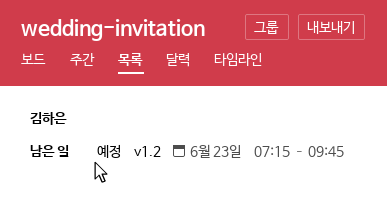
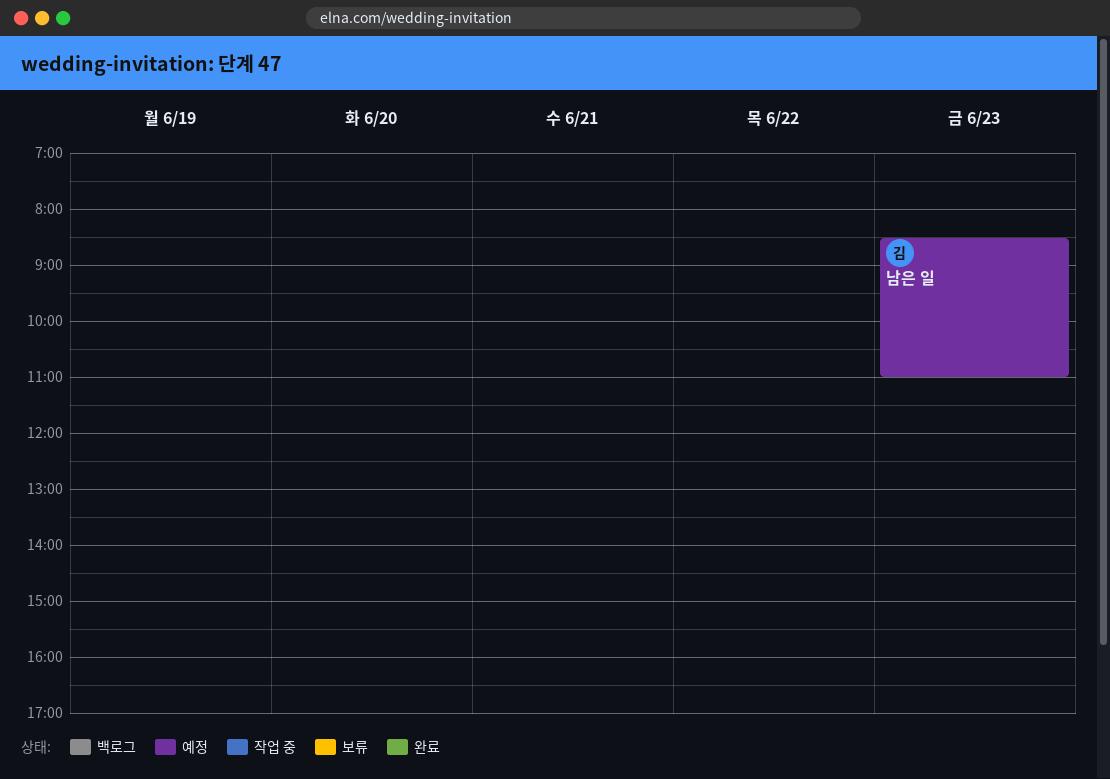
남은 일, begins: 07:15 -> 08:30
남은 일, ends: 09:45 -> 11:00

